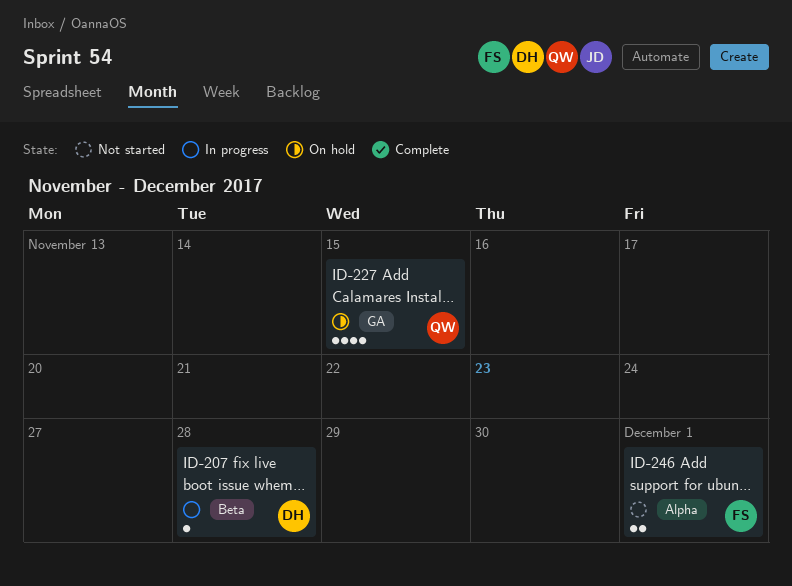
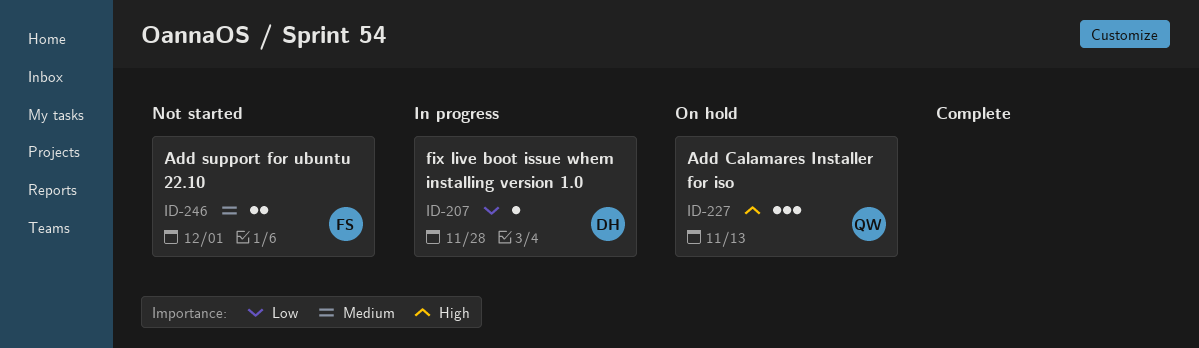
ID-227, estimate: 4 -> 3
ID-227, due: Nov 15 -> Nov 13

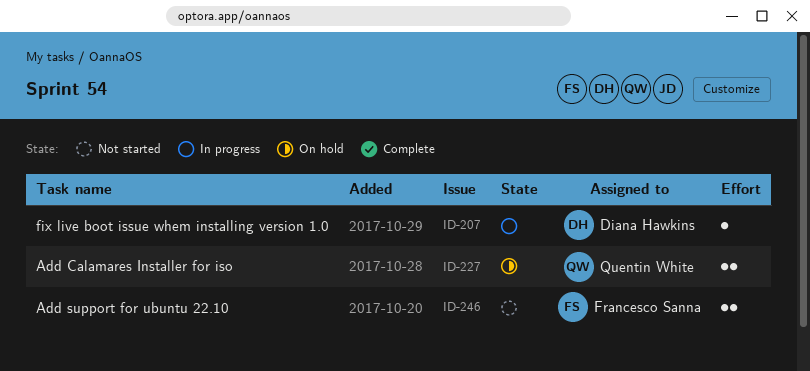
ID-227, estimate: 3 -> 2

